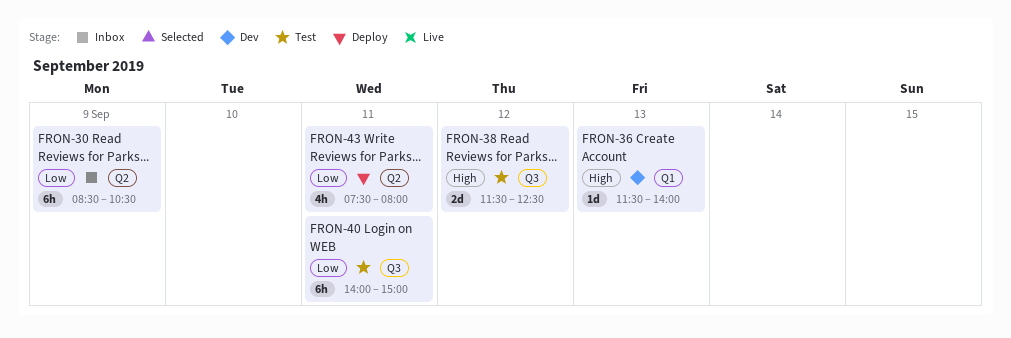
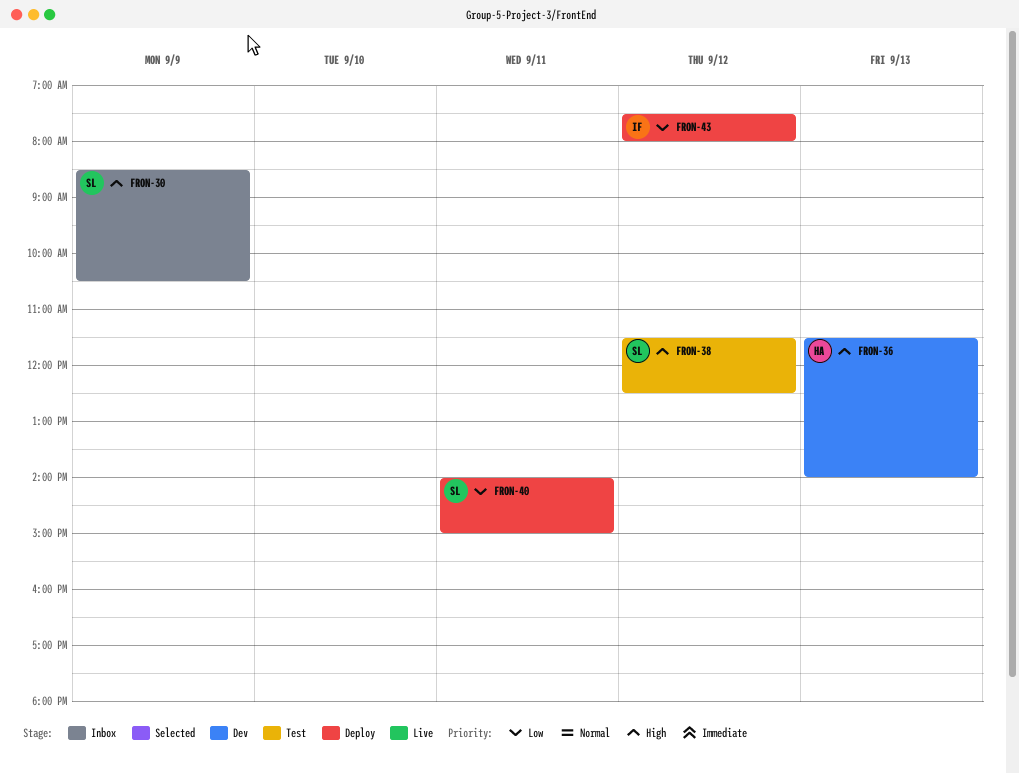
FRON-30, priority: Low -> High
FRON-40, status: Test -> Deploy
FRON-43, day: Sep 11 -> Sep 12

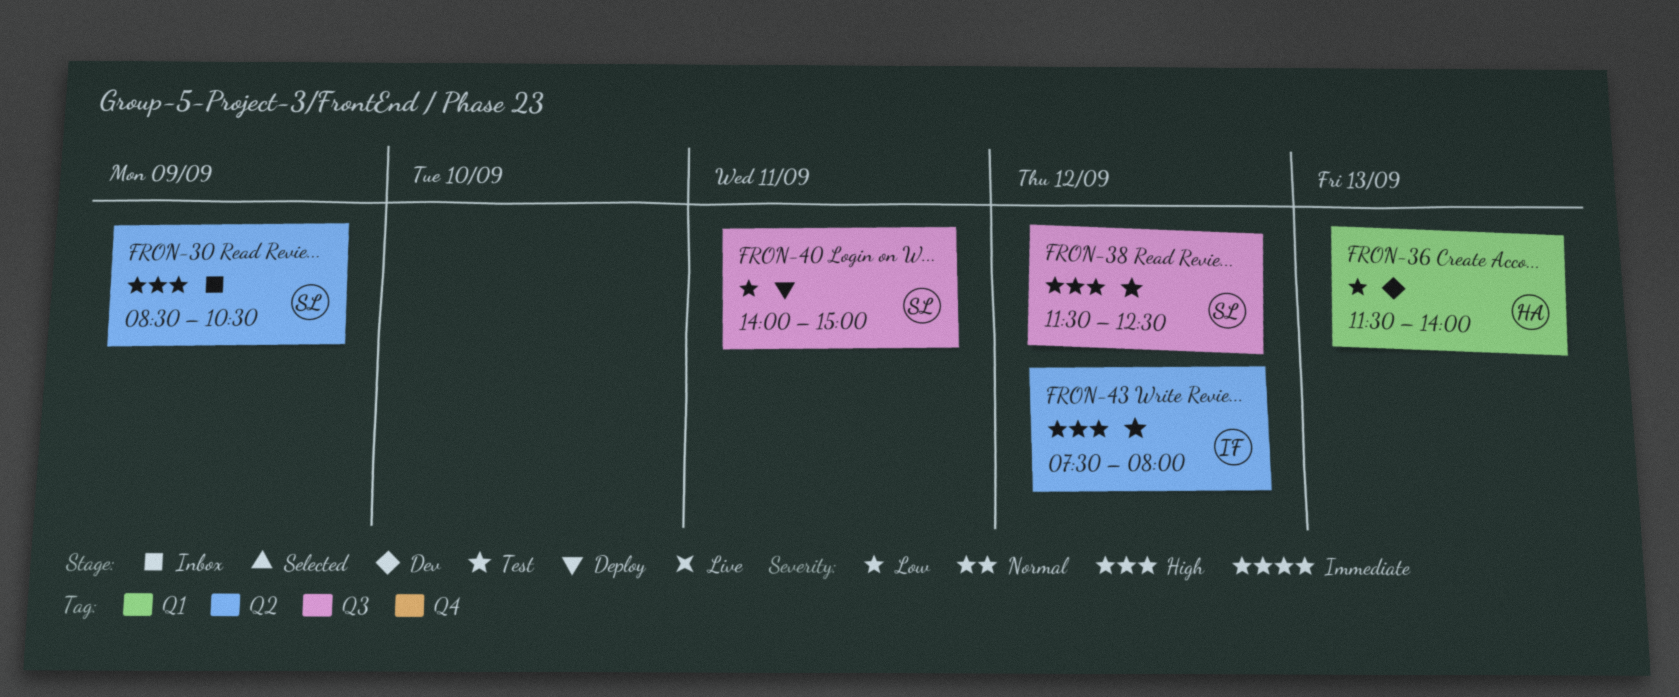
FRON-36, priority: High -> Low
FRON-43, status: Deploy -> Test
FRON-43, priority: Low -> High

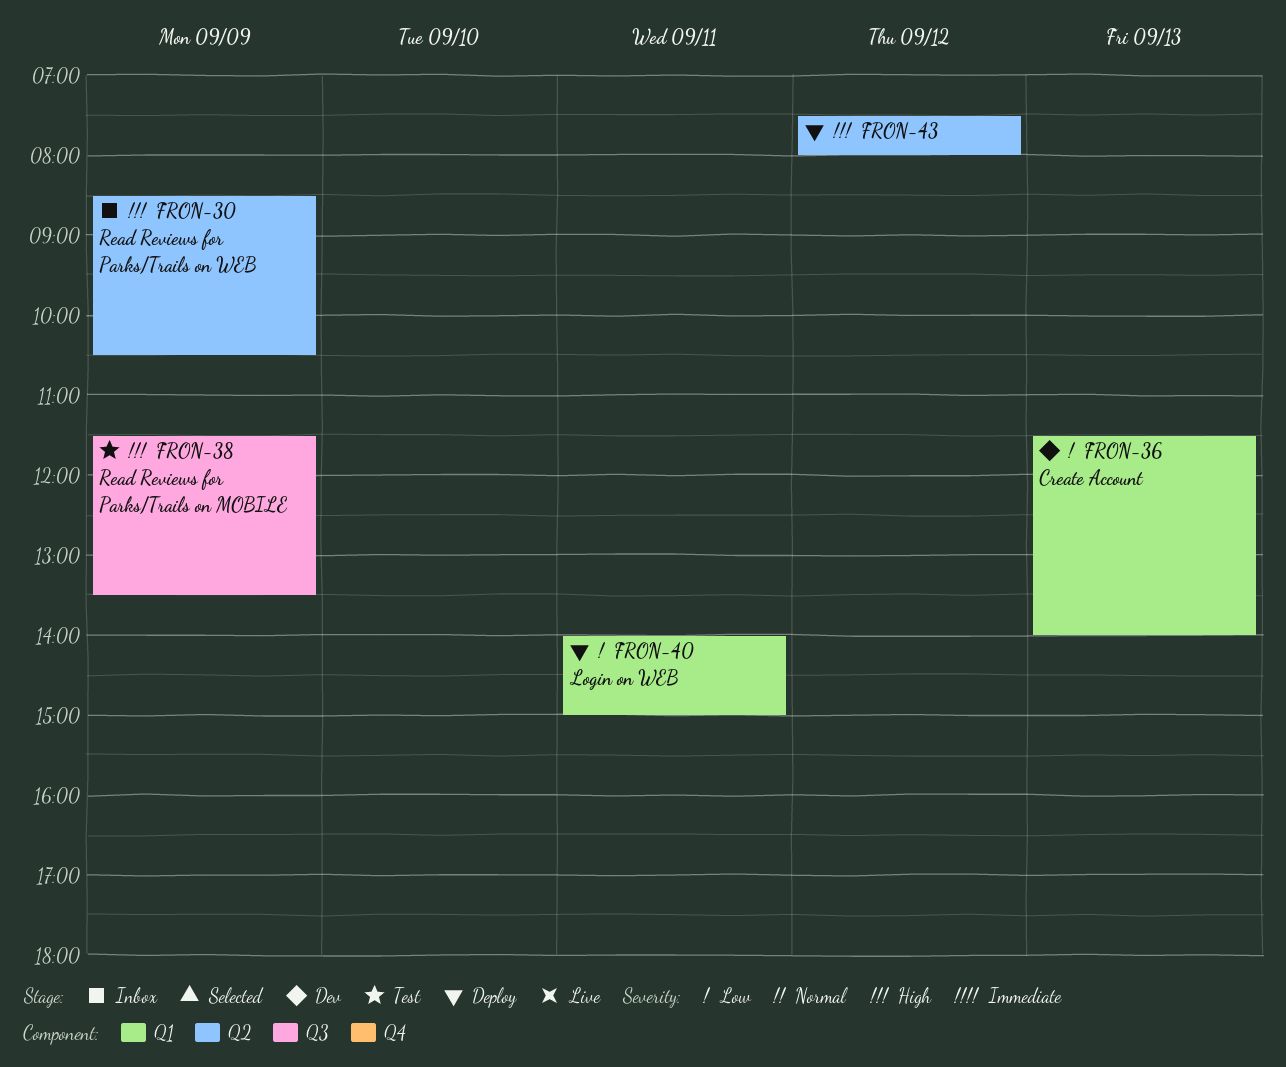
FRON-38, day: Sep 12 -> Sep 9
FRON-38, ends: 12:30 -> 13:30
FRON-40, label: Q3 -> Q1
FRON-43, status: Test -> Deploy

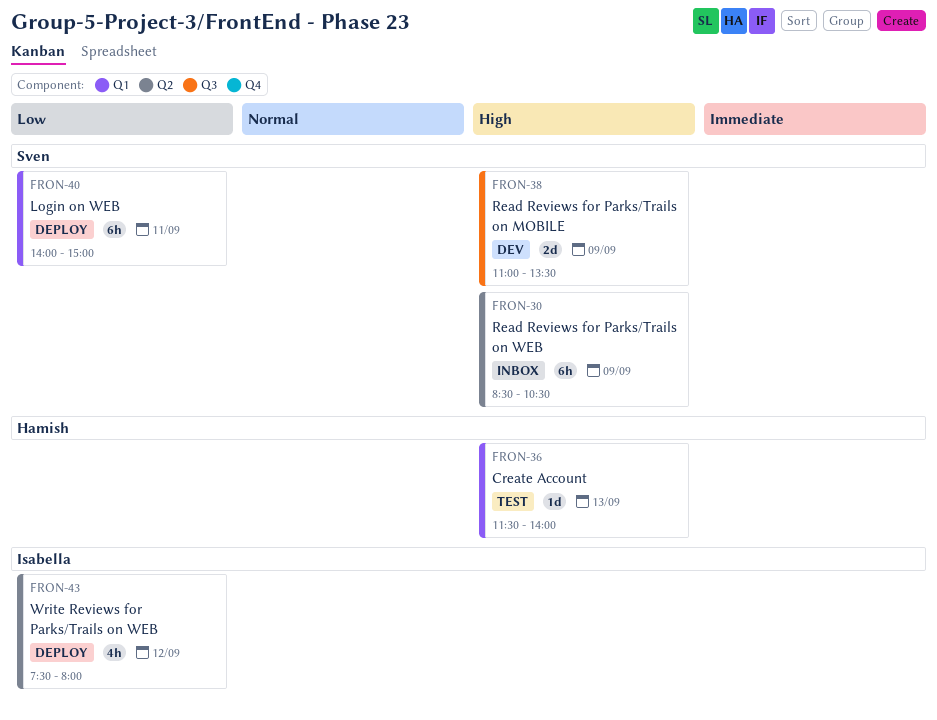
FRON-36, status: Dev -> Test
FRON-36, priority: Low -> High
FRON-38, status: Test -> Dev
FRON-38, begins: 11:30 -> 11:00
FRON-43, priority: High -> Low

